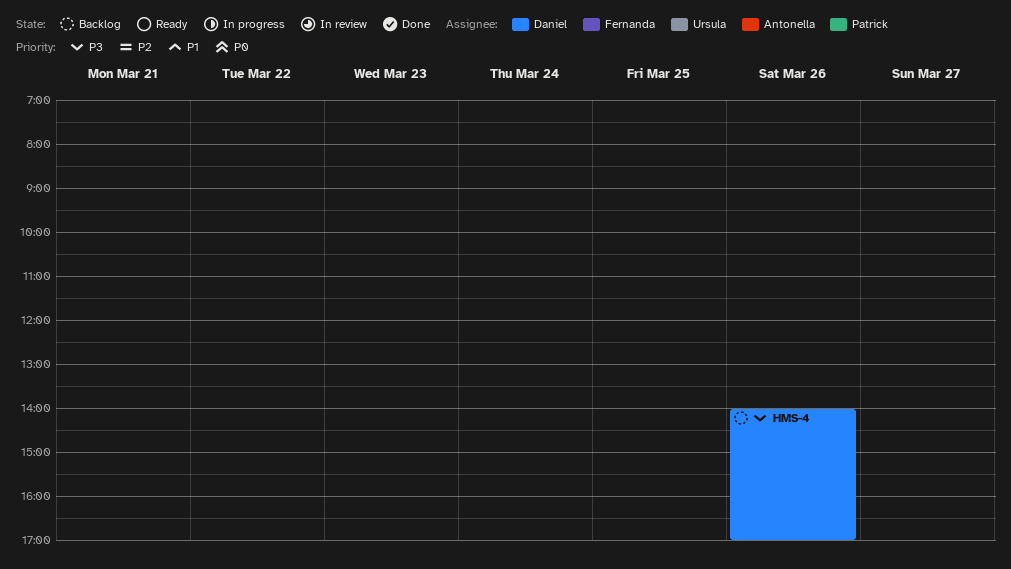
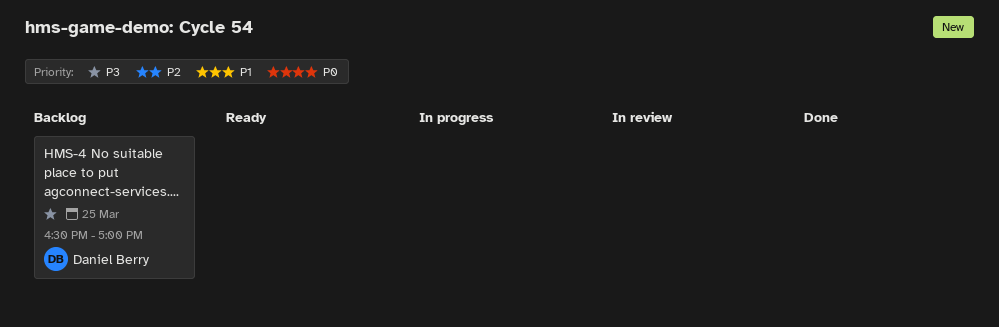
HMS-4, day: Mar 26 -> Mar 25
HMS-4, begins: 14:00 -> 16:30

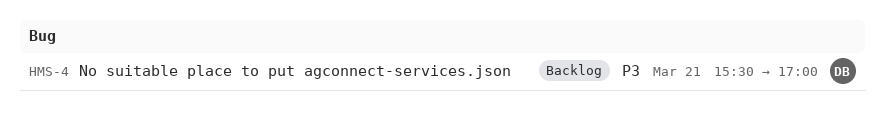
HMS-4, day: Mar 25 -> Mar 21
HMS-4, begins: 16:30 -> 15:30

